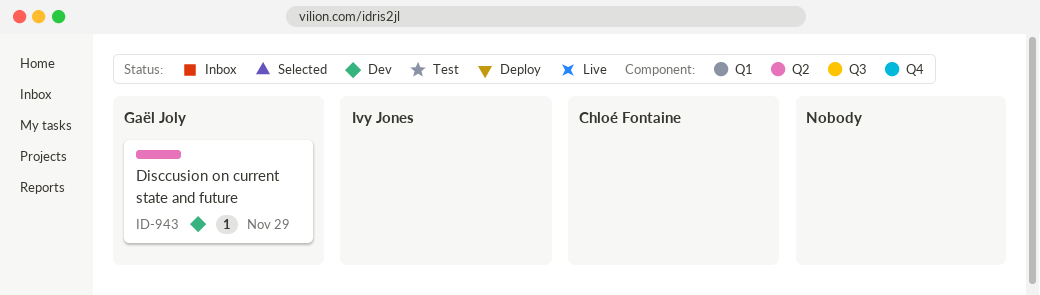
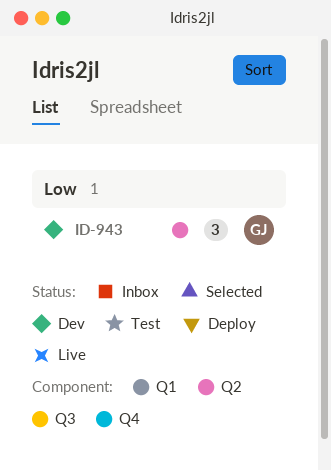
ID-943, estimate: 1 -> 3

